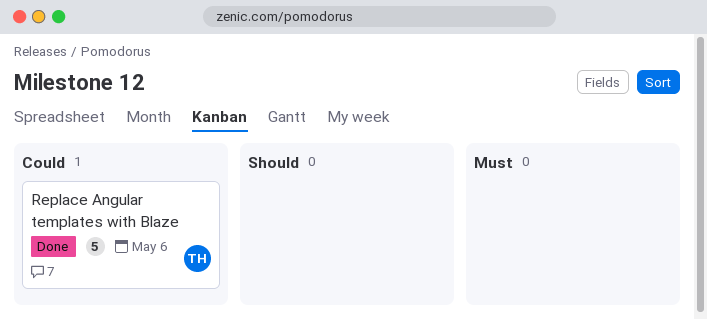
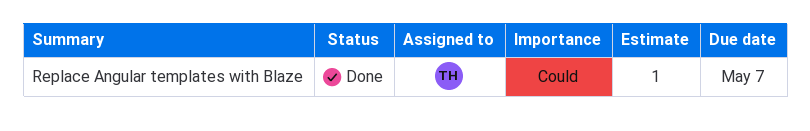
Replace Angular templates with Blaze, estimate: 5 -> 1
Replace Angular templates with Blaze, due: May 6 -> May 7

